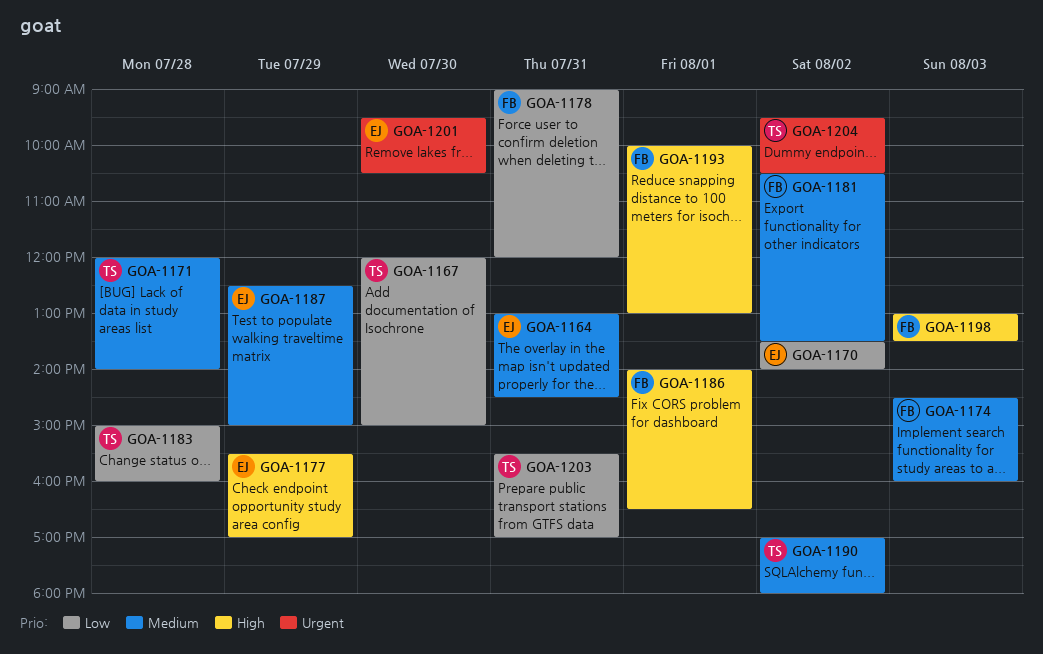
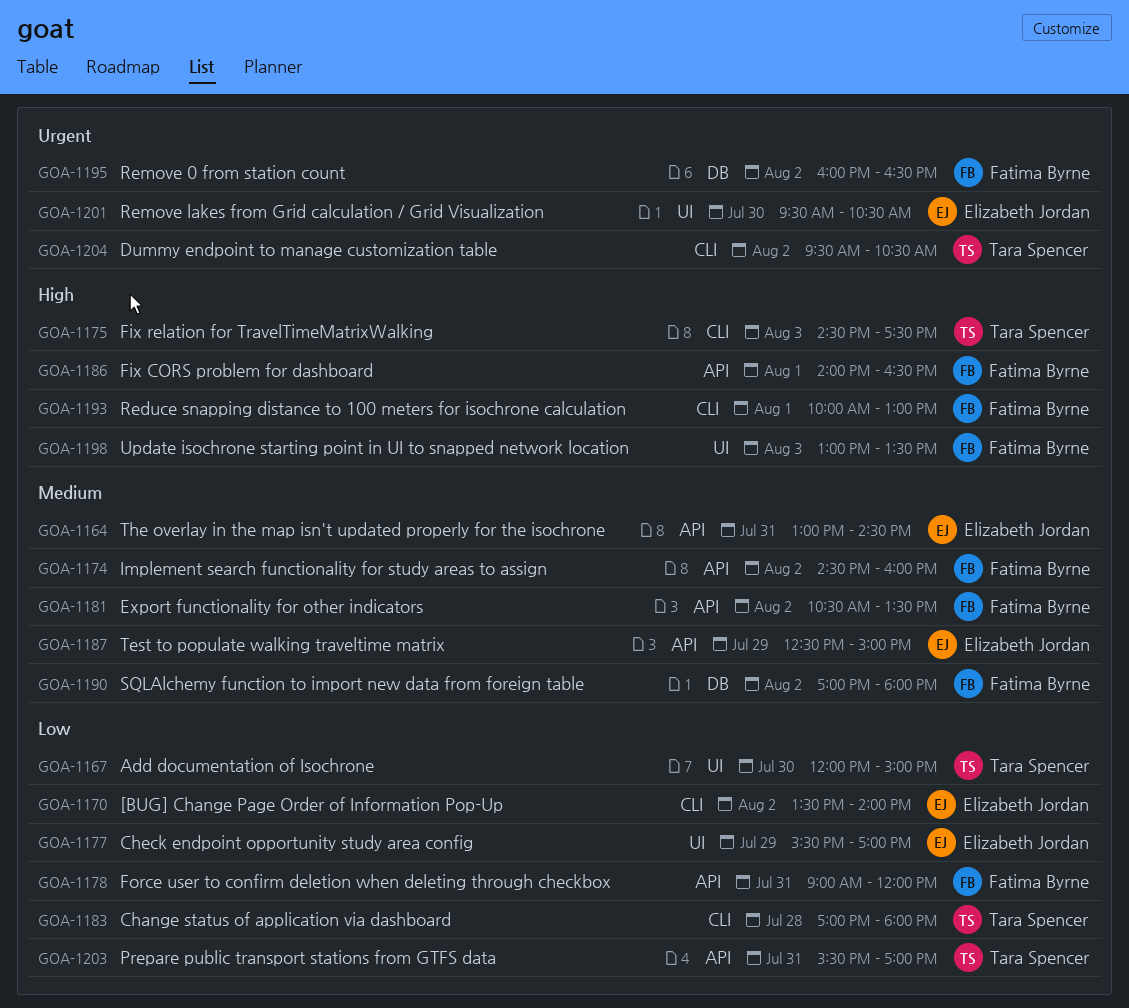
GOA-1171: present -> none
GOA-1174, day: Aug 3 -> Aug 2
GOA-1175: none -> present
GOA-1177, priority: High -> Low
GOA-1183, begins: 15:00 -> 17:00
GOA-1183, ends: 16:00 -> 18:00
GOA-1190, owner: Tara Spencer -> Fatima Byrne
GOA-1195: none -> present

